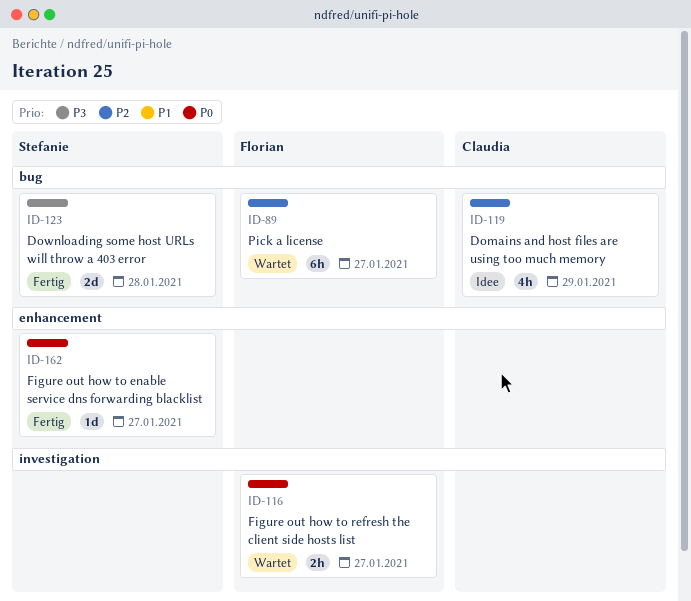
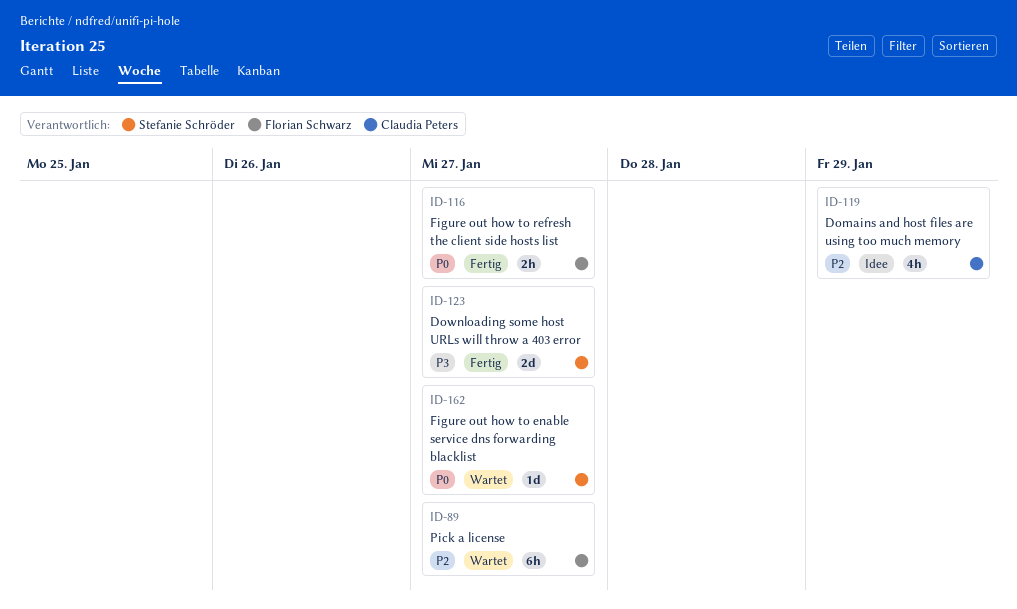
ID-116, status: Wartet -> Fertig
ID-123, due: Jan 28 -> Jan 27
ID-162, status: Fertig -> Wartet

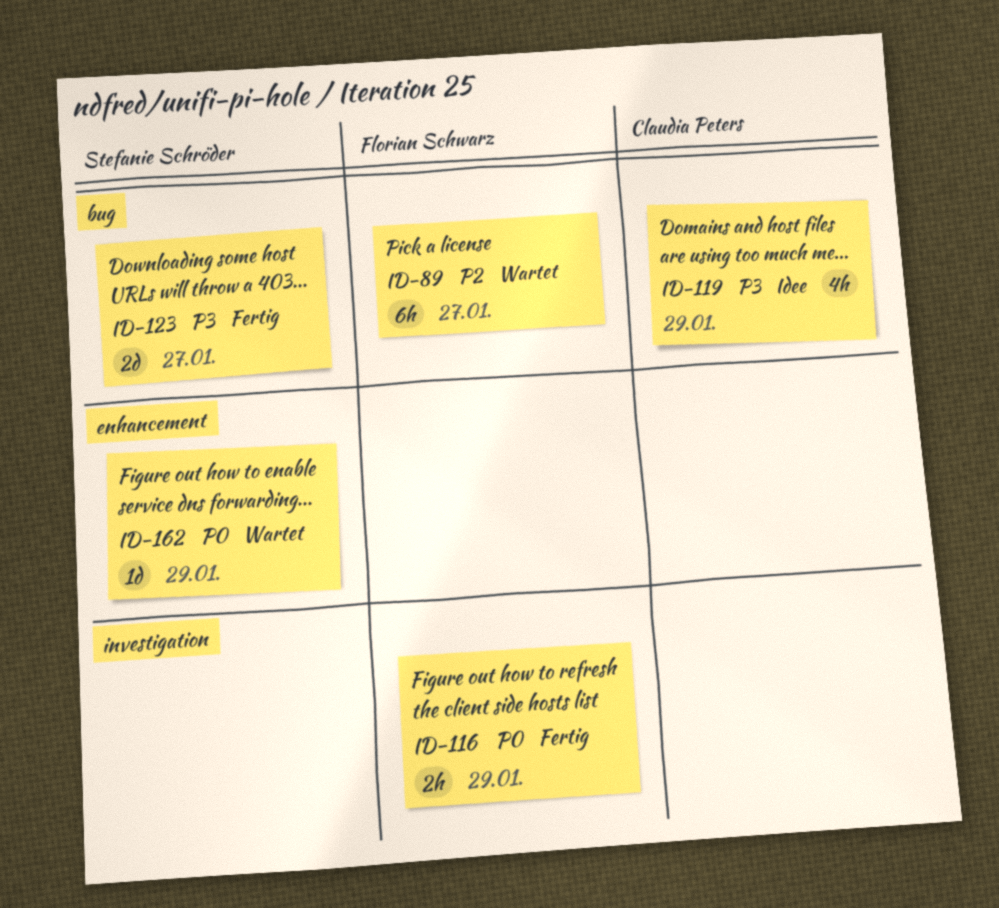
ID-116, due: Jan 27 -> Jan 29
ID-119, priority: P2 -> P3
ID-162, due: Jan 27 -> Jan 29

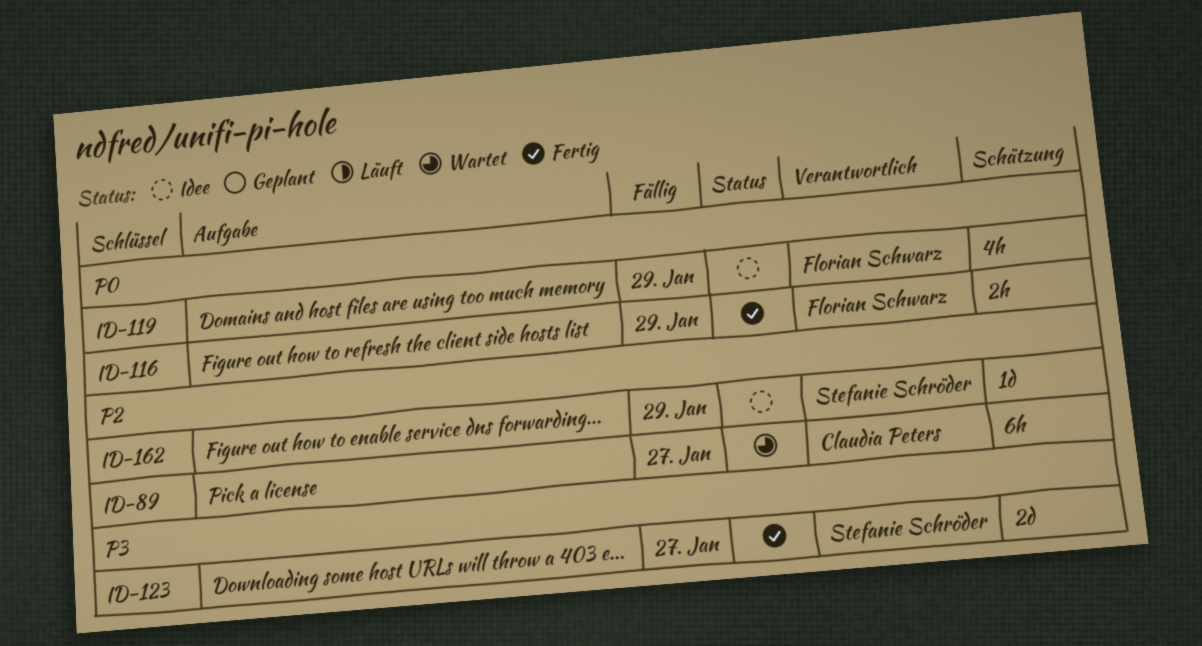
ID-89, owner: Florian Schwarz -> Claudia Peters
ID-119, owner: Claudia Peters -> Florian Schwarz
ID-119, priority: P3 -> P0
ID-162, status: Wartet -> Idee
ID-162, priority: P0 -> P2

